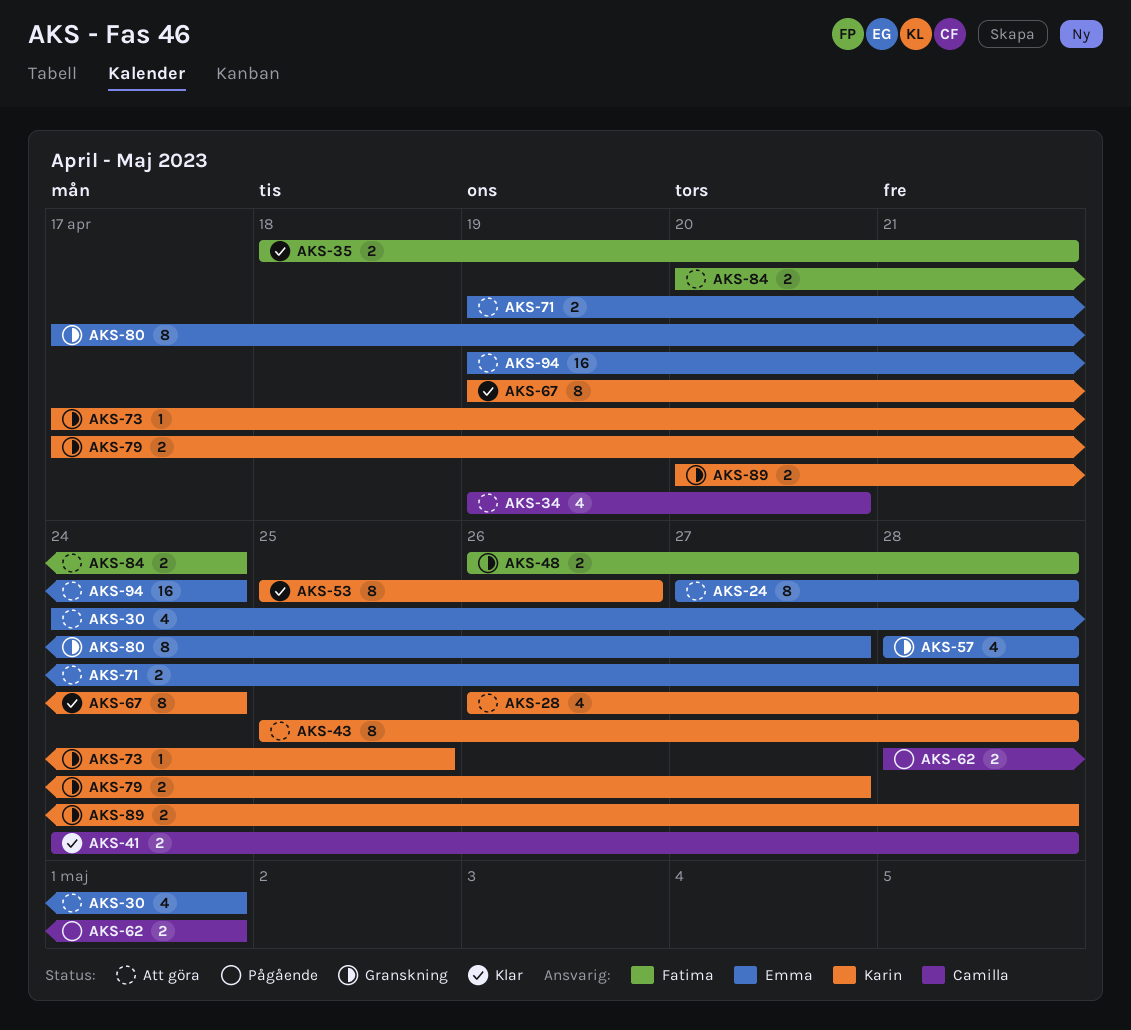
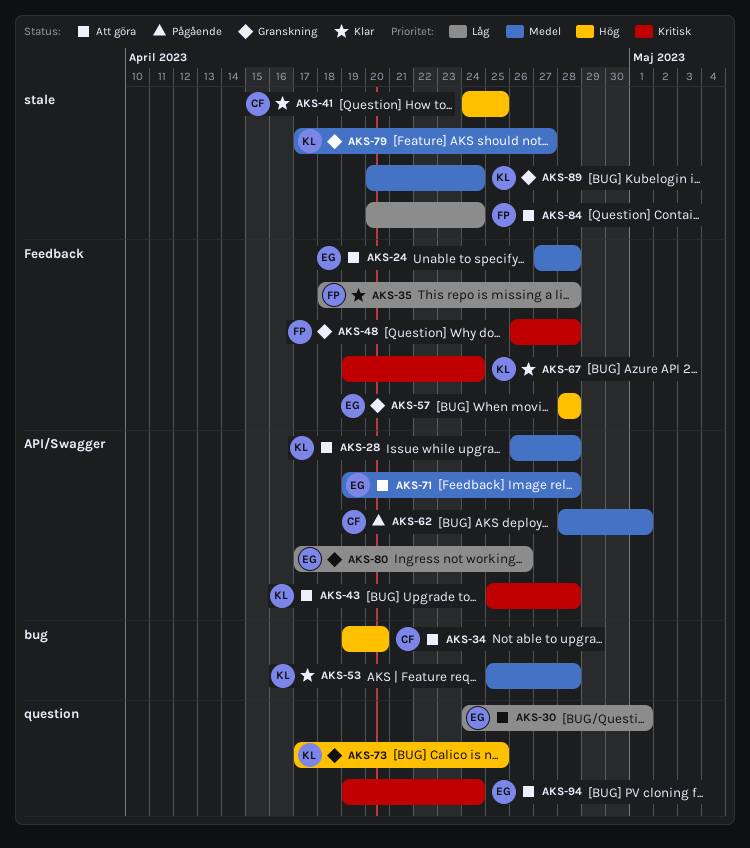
AKS-35, due: Apr 21 -> Apr 28
AKS-41, due: Apr 28 -> Apr 25
AKS-53, due: Apr 26 -> Apr 28
AKS-80, due: Apr 27 -> Apr 26
AKS-89, due: Apr 28 -> Apr 24

